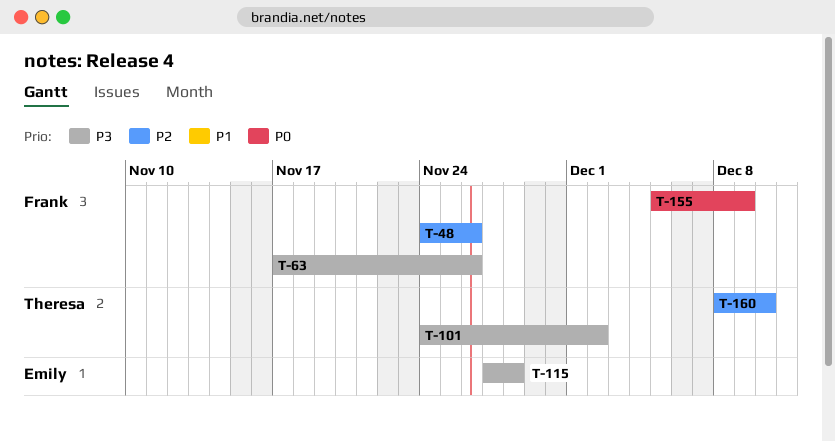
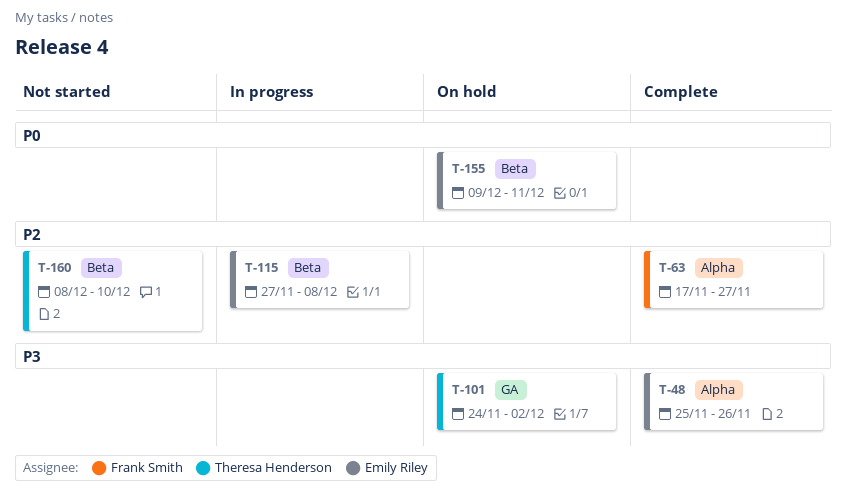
T-48, owner: Frank Smith -> Emily Riley
T-48, priority: P2 -> P3
T-48, start: Nov 24 -> Nov 25
T-63, priority: P3 -> P2
T-63, due: Nov 26 -> Nov 27
T-115, priority: P3 -> P2
T-115, due: Nov 28 -> Dec 8
T-155, owner: Frank Smith -> Emily Riley
T-155, start: Dec 5 -> Dec 9
T-155, due: Dec 9 -> Dec 11

